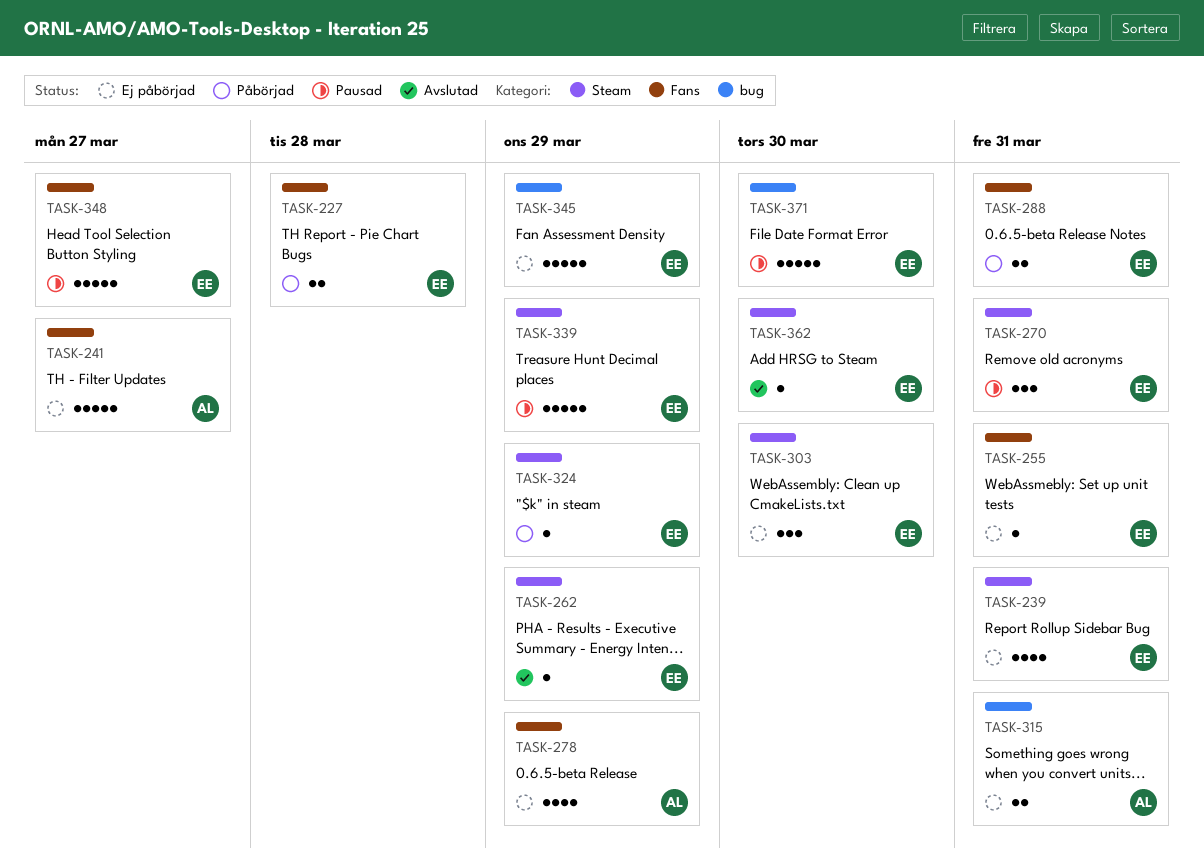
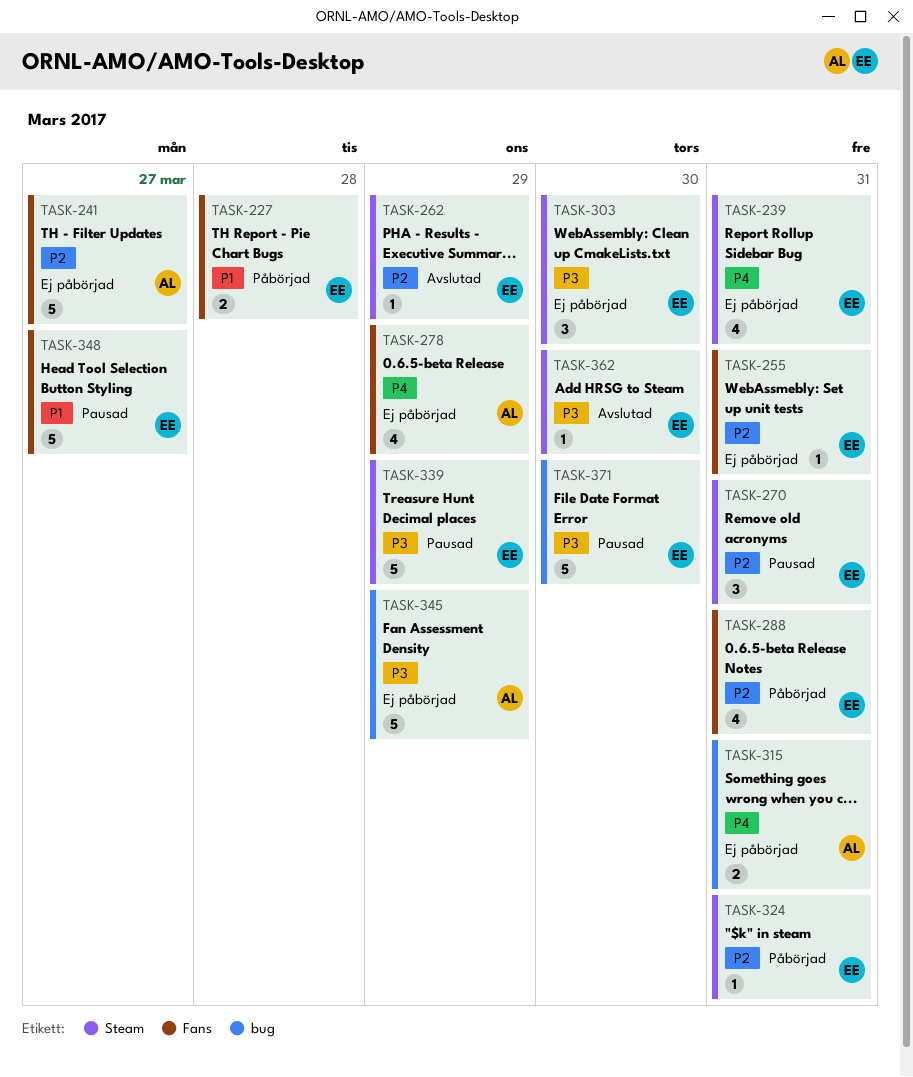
TASK-288, estimate: 2 -> 4
TASK-324, due: Mar 29 -> Mar 31
TASK-345, owner: EE -> AL

